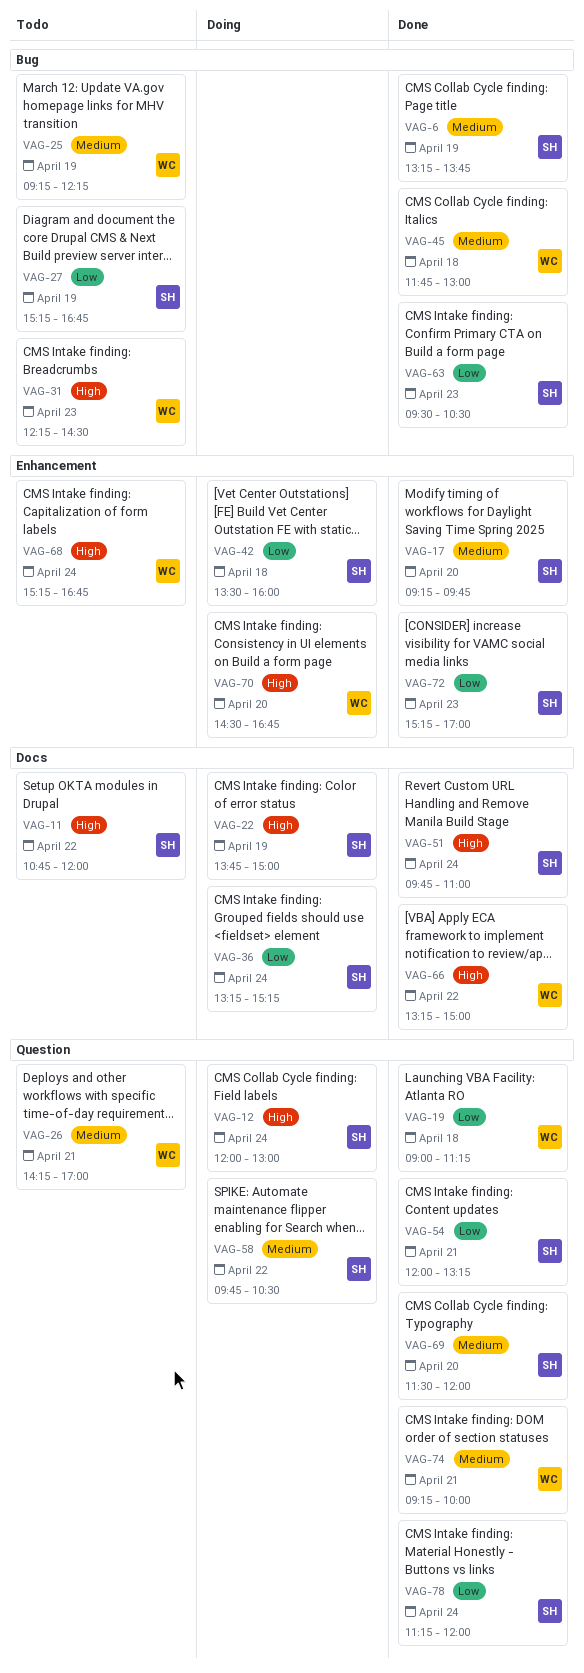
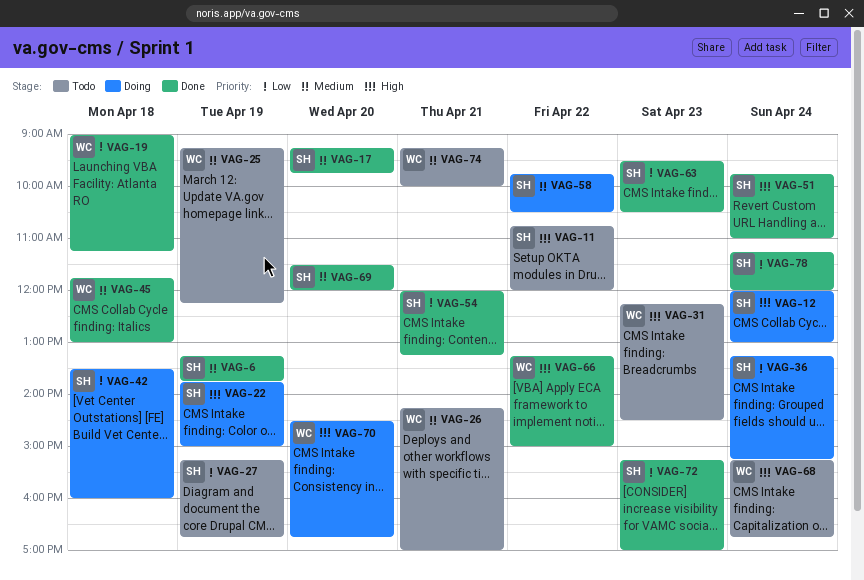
VAG-74, status: Done -> Todo

